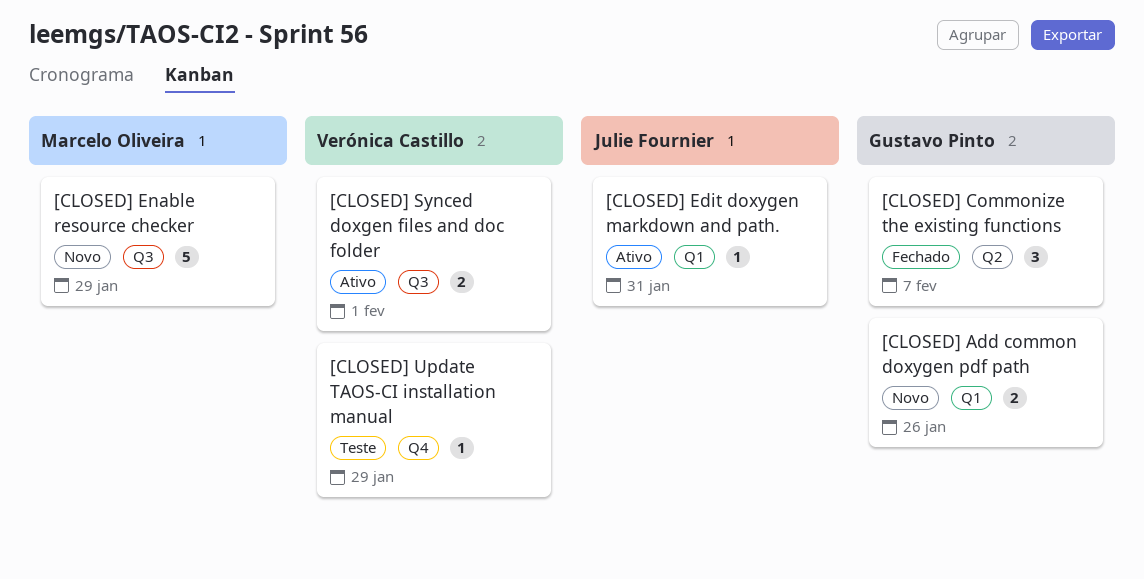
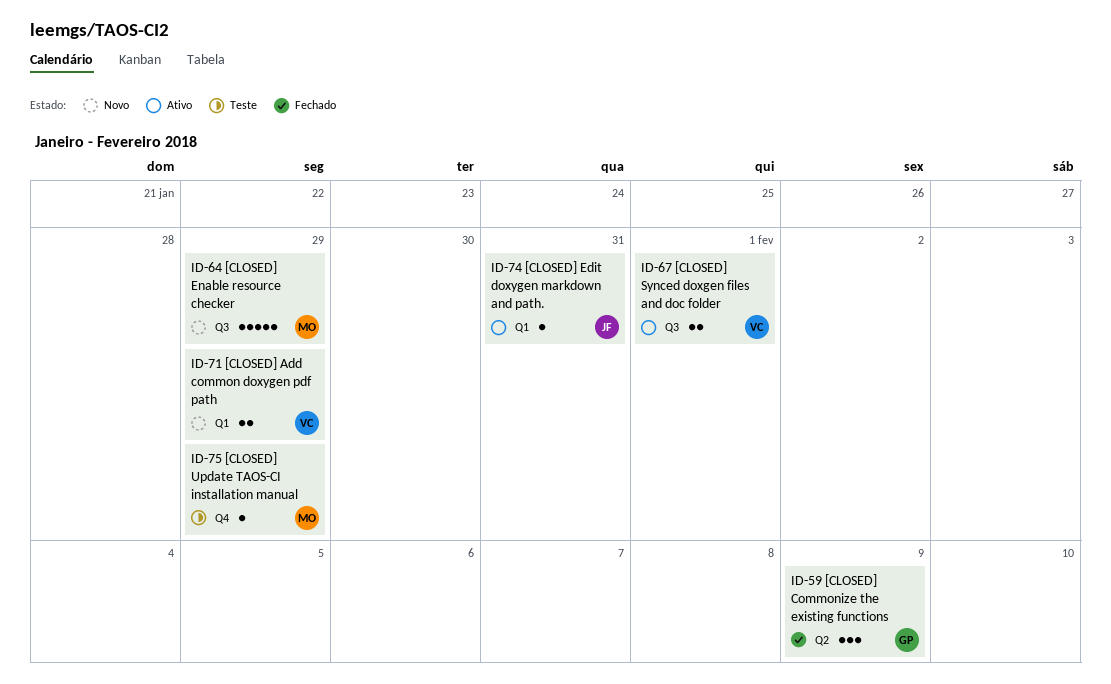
[CLOSED] Add common doxygen pdf path, owner: Gustavo Pinto -> Verónica Castillo
[CLOSED] Add common doxygen pdf path, due: Jan 26 -> Jan 29
[CLOSED] Commonize the existing functions, due: Feb 7 -> Feb 9
[CLOSED] Update TAOS-CI installation manual, owner: Verónica Castillo -> Marcelo Oliveira

